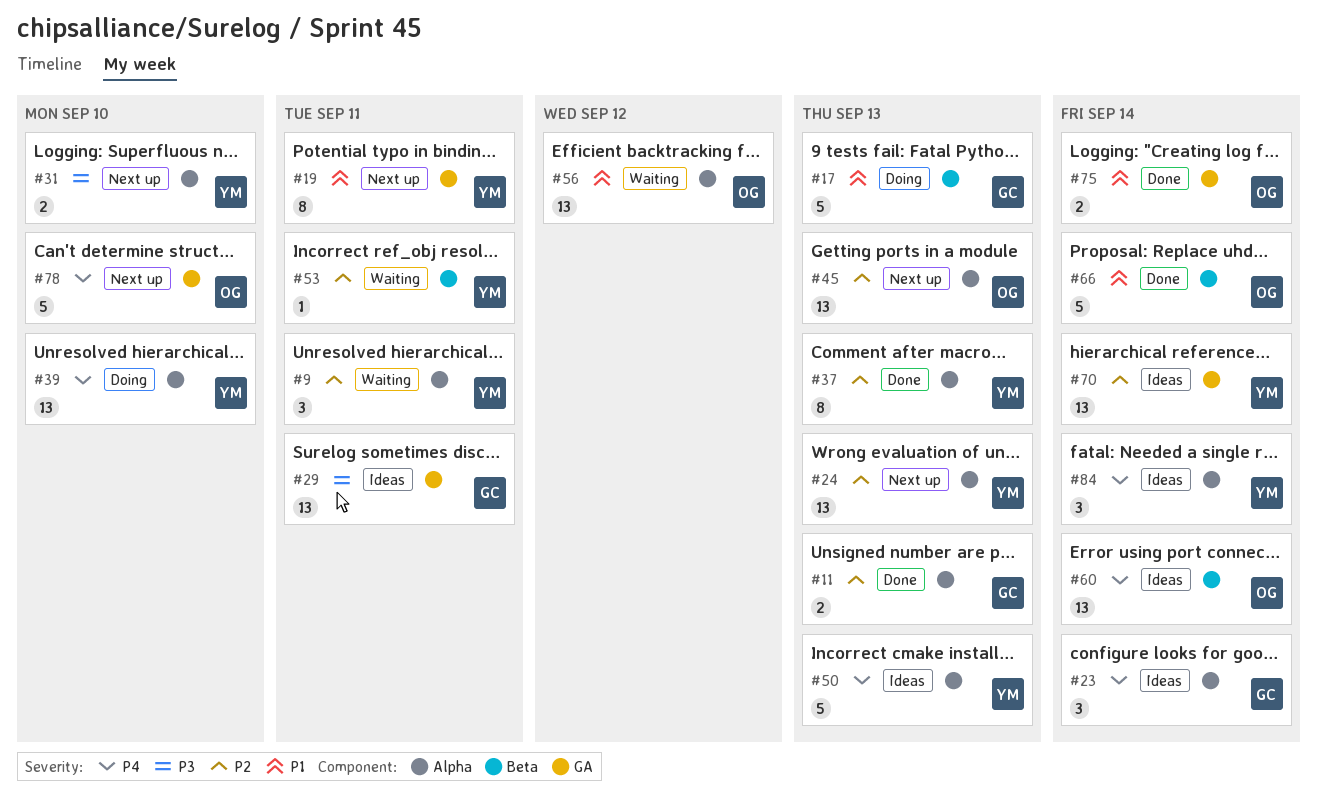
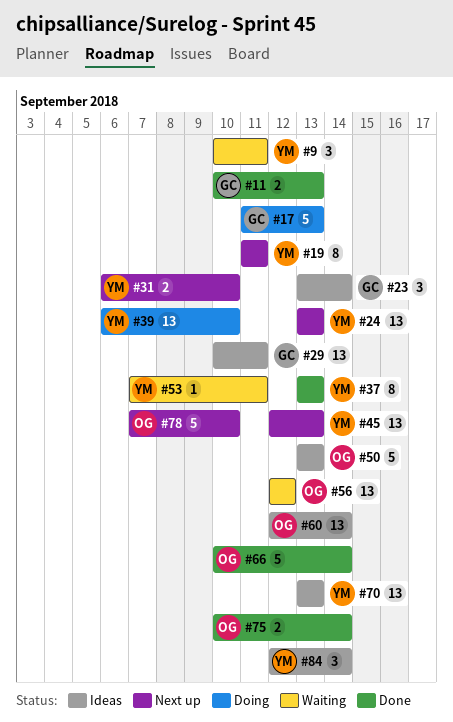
#45, owner: OG -> YM
#50, owner: YM -> OG
#70, due: Sep 14 -> Sep 13

